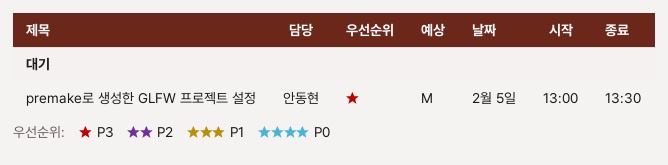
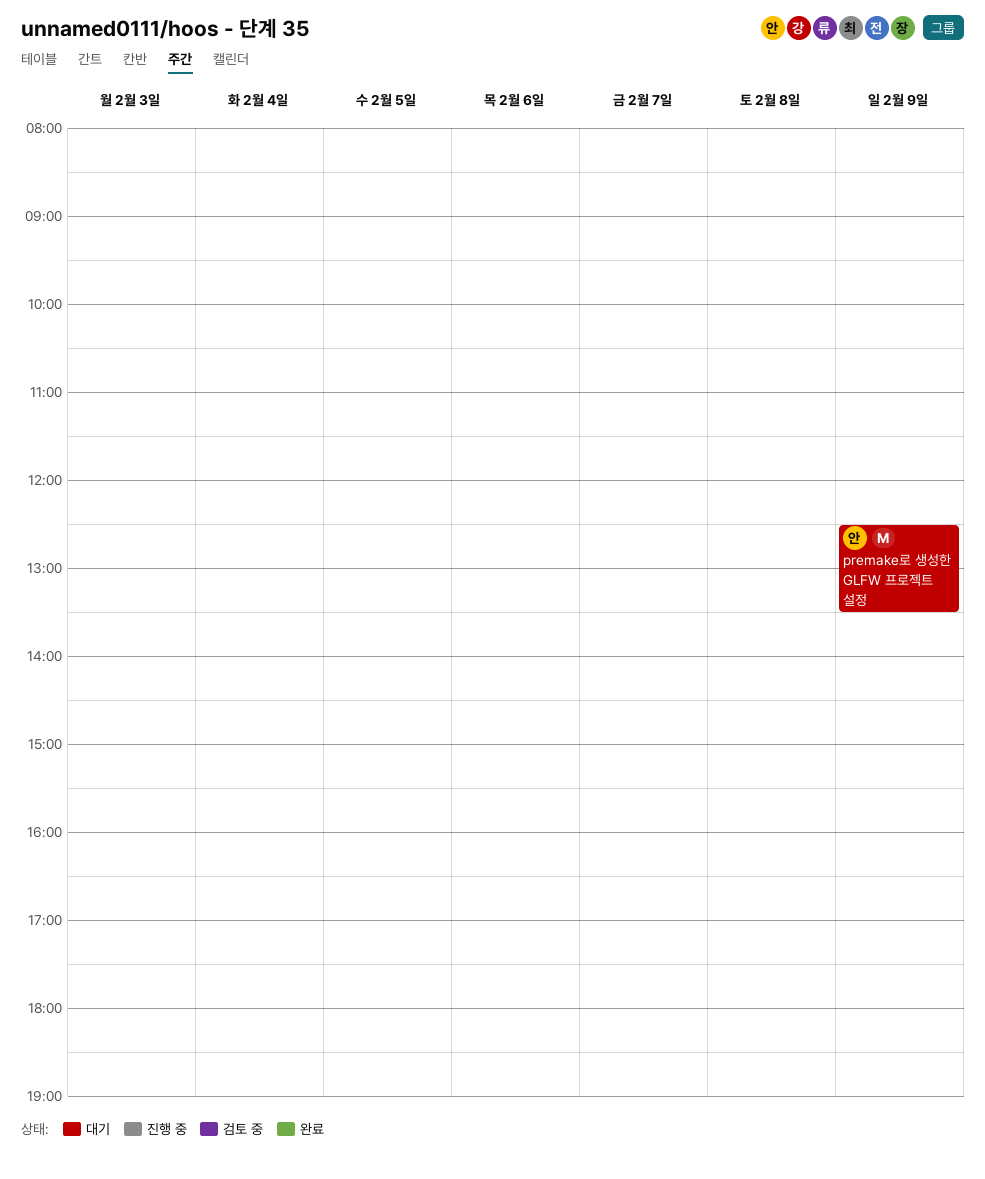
premake로 생성한 GLFW 프로젝트 설정, day: Feb 5 -> Feb 9
premake로 생성한 GLFW 프로젝트 설정, begins: 13:00 -> 12:30

